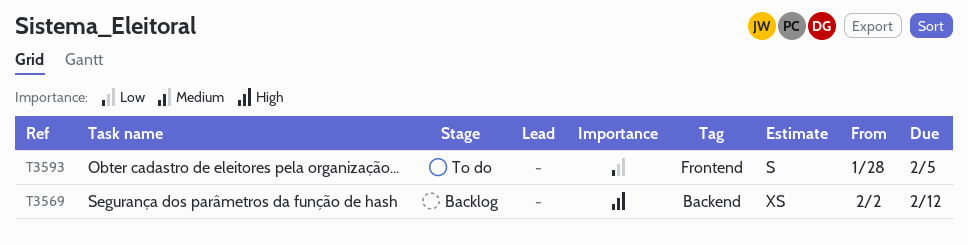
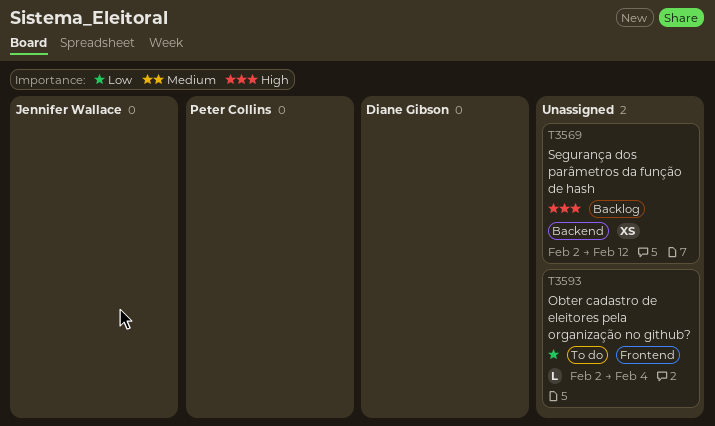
T3593, estimate: S -> L
T3593, start: Jan 28 -> Feb 2
T3593, due: Feb 5 -> Feb 4

